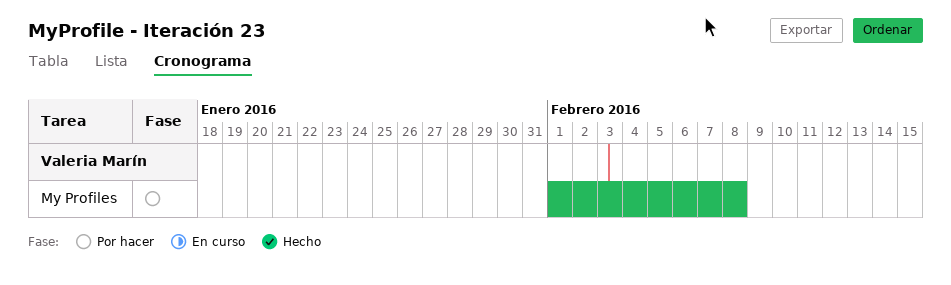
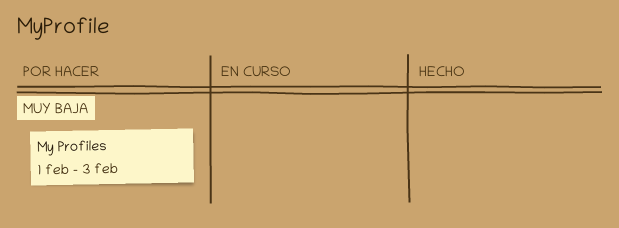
My Profiles, due: Feb 8 -> Feb 3

